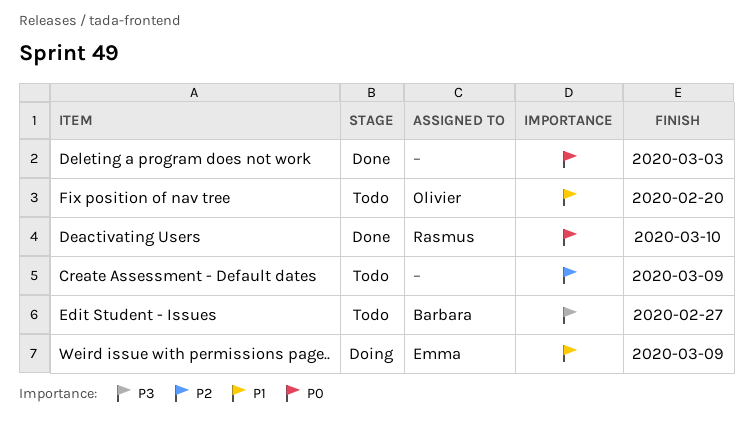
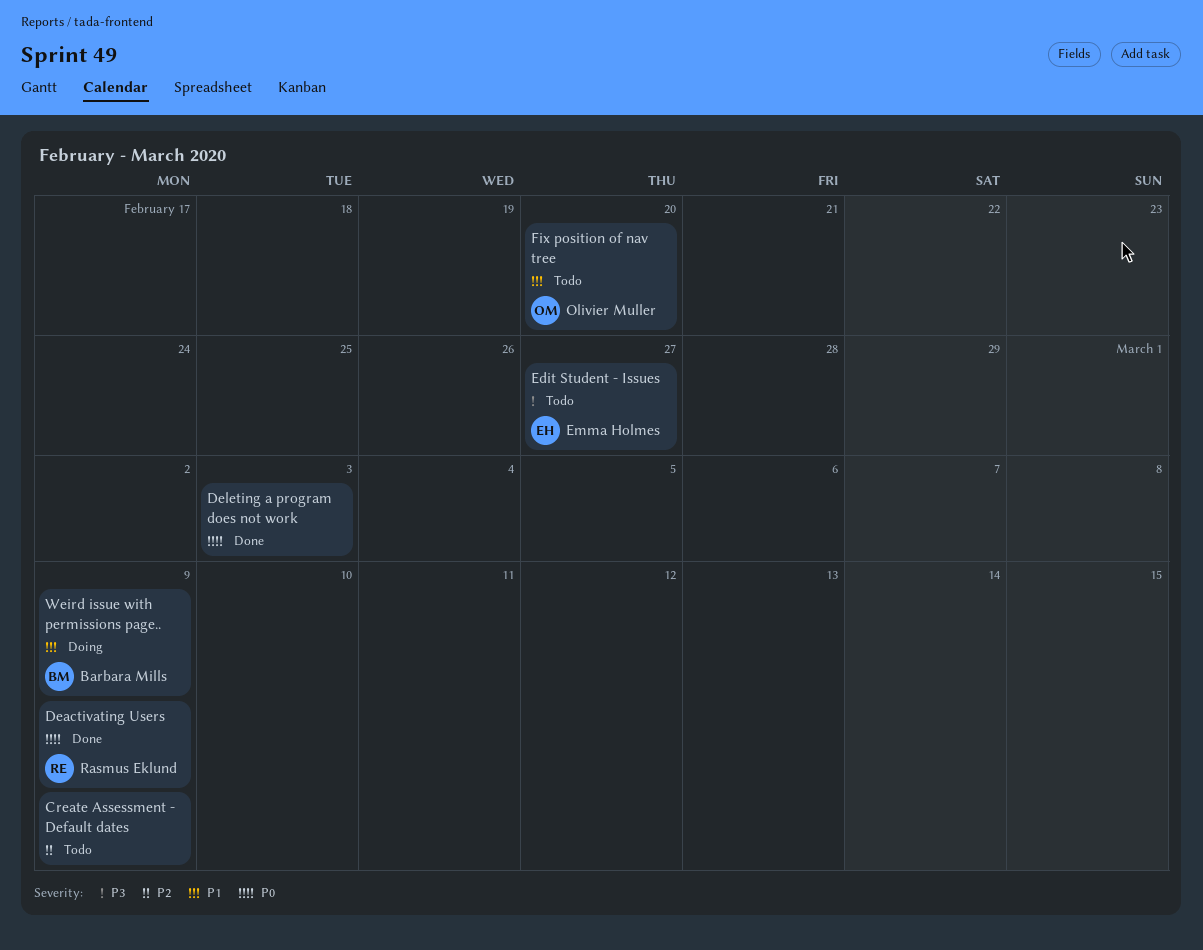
Deactivating Users, due: Mar 10 -> Mar 9
Edit Student - Issues, owner: Barbara Mills -> Emma Holmes
Weird issue with permissions page.., owner: Emma Holmes -> Barbara Mills

